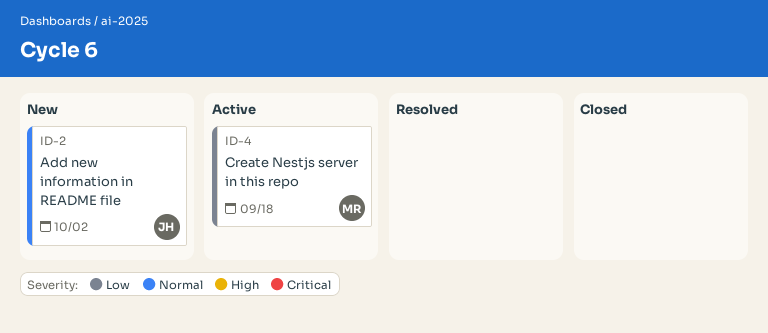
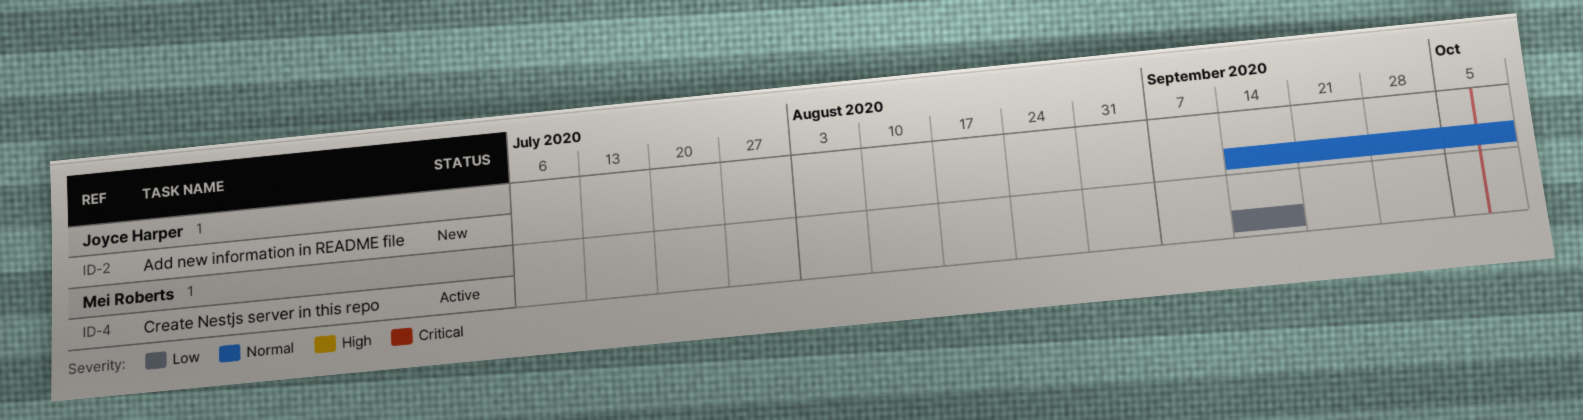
ID-2, due: Oct 2 -> Oct 9

